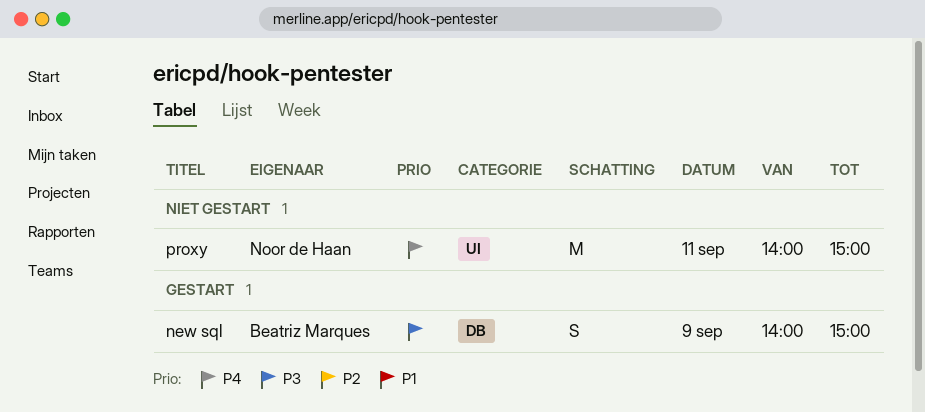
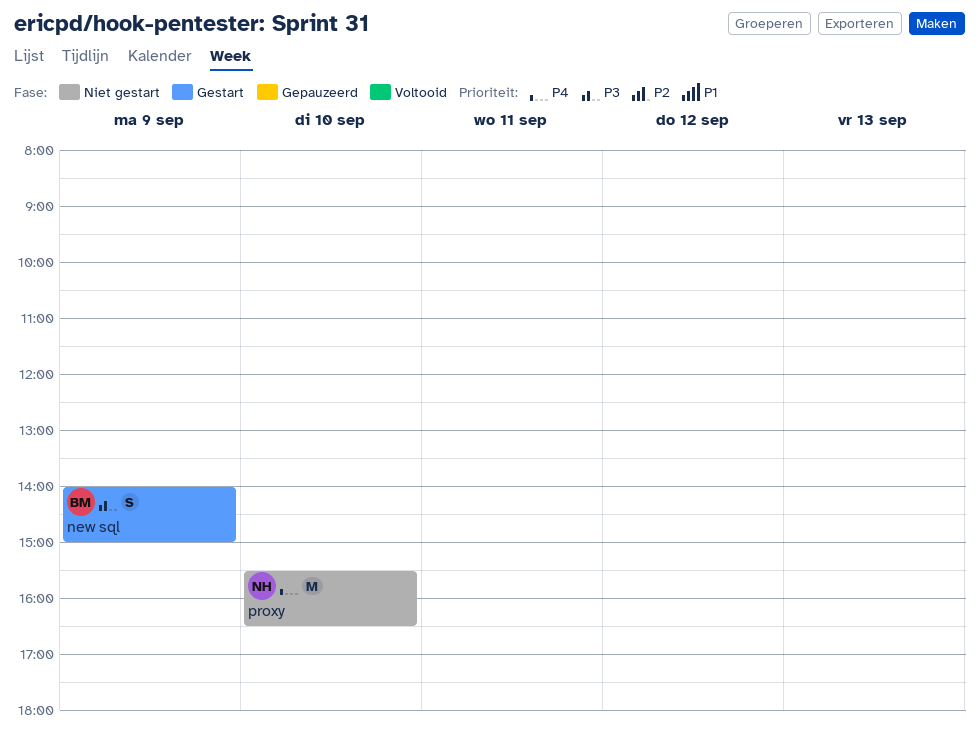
proxy, day: Sep 11 -> Sep 10
proxy, begins: 14:00 -> 15:30
proxy, ends: 15:00 -> 16:30

